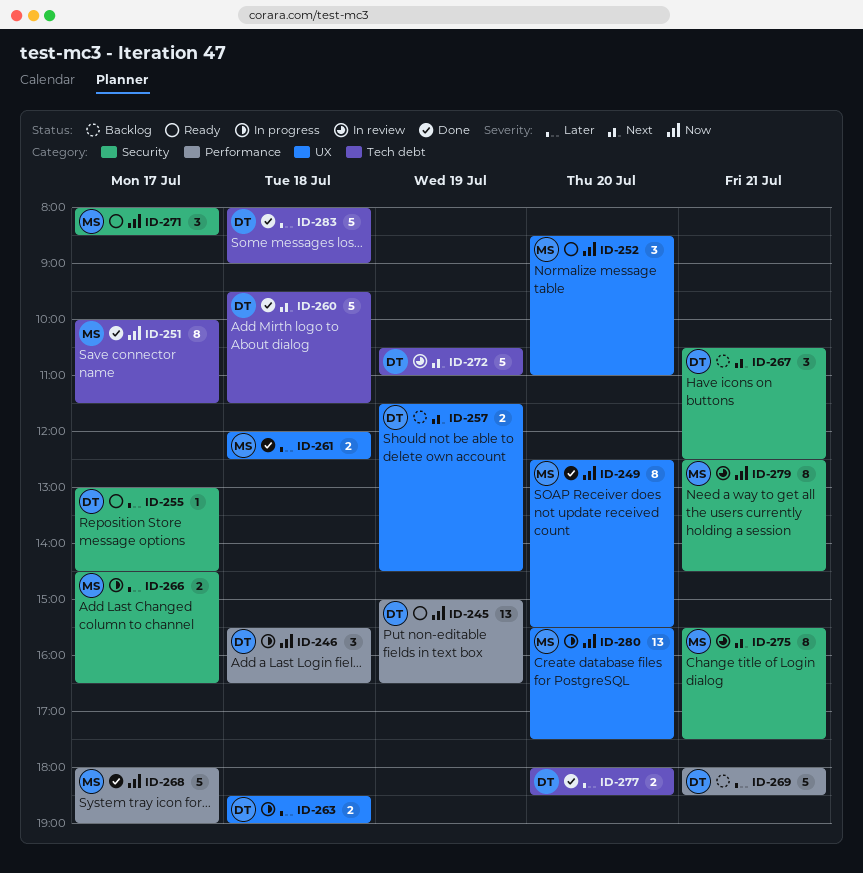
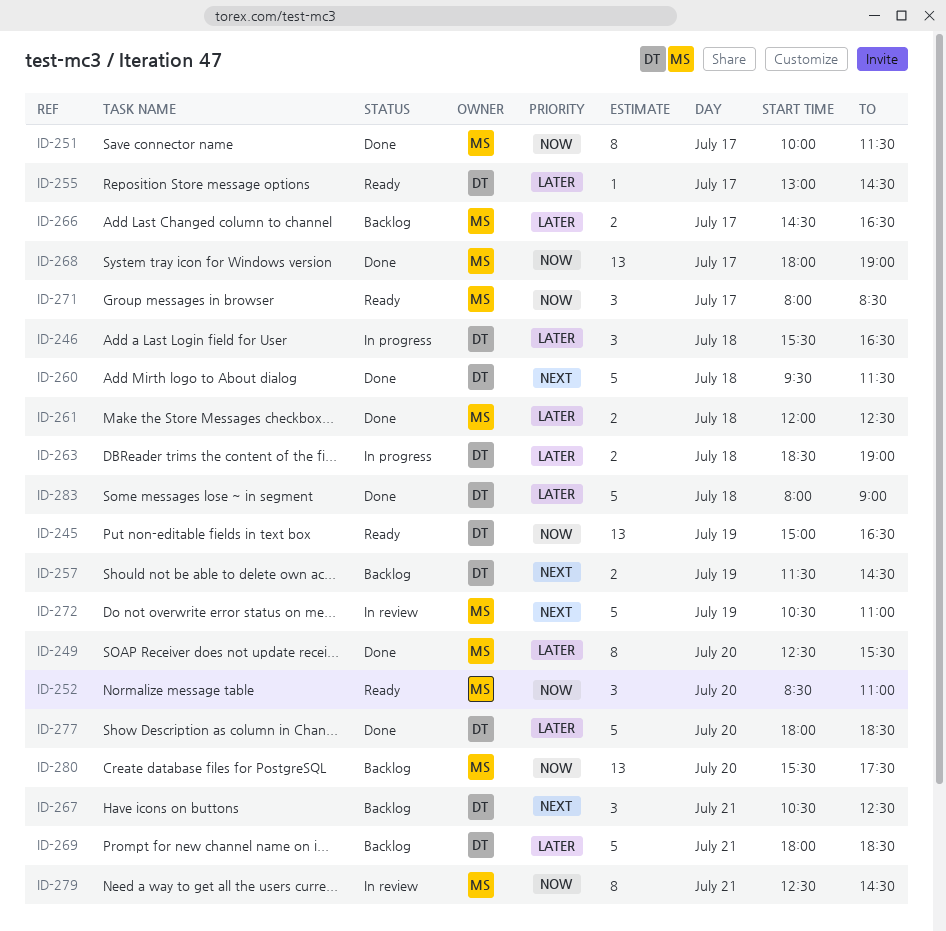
ID-246, priority: Now -> Later
ID-249, priority: Now -> Later
ID-266, status: In progress -> Backlog
ID-268, estimate: 5 -> 13
ID-272, owner: DT -> MS
ID-275: present -> none
ID-277, estimate: 2 -> 5
ID-280, status: In progress -> Backlog

